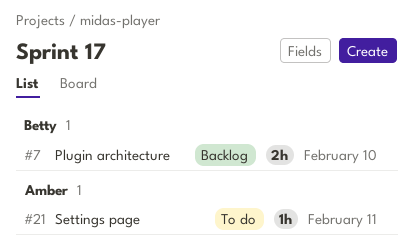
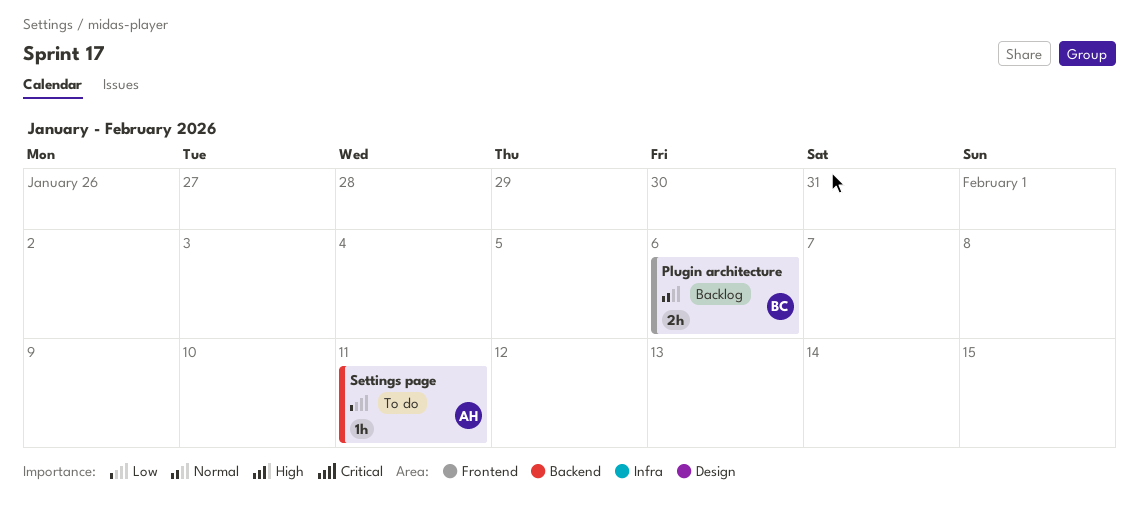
Plugin architecture, due: Feb 10 -> Feb 6

